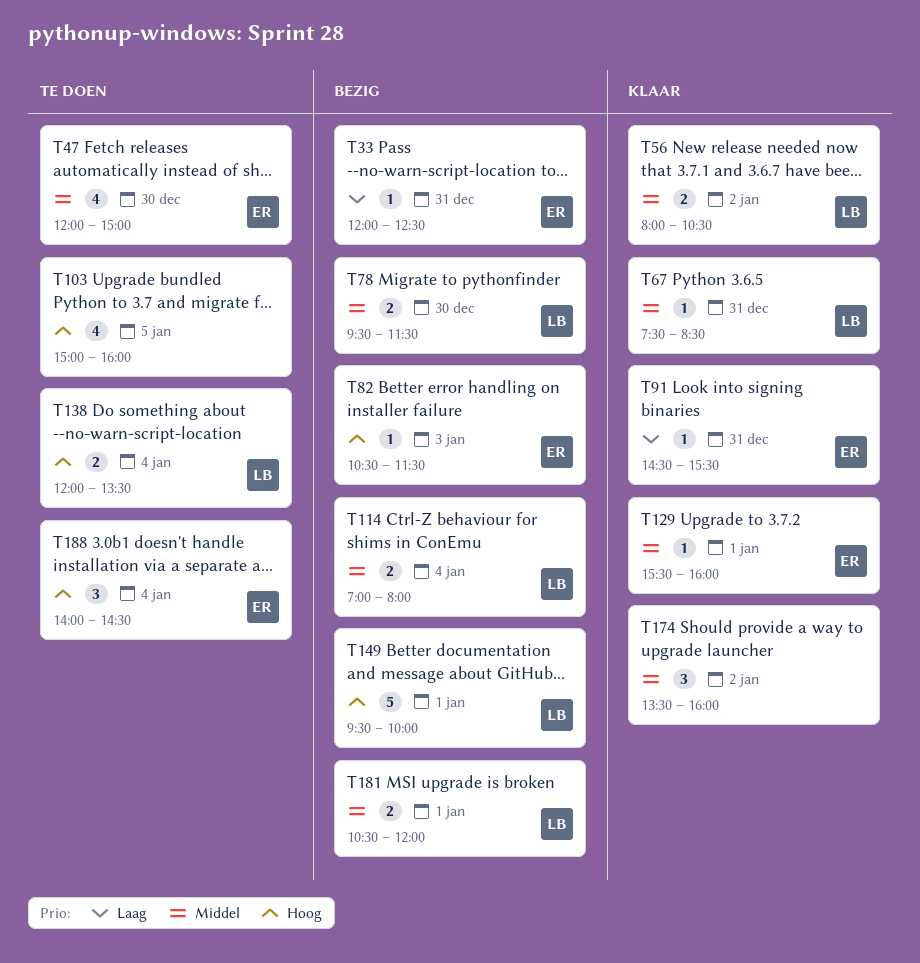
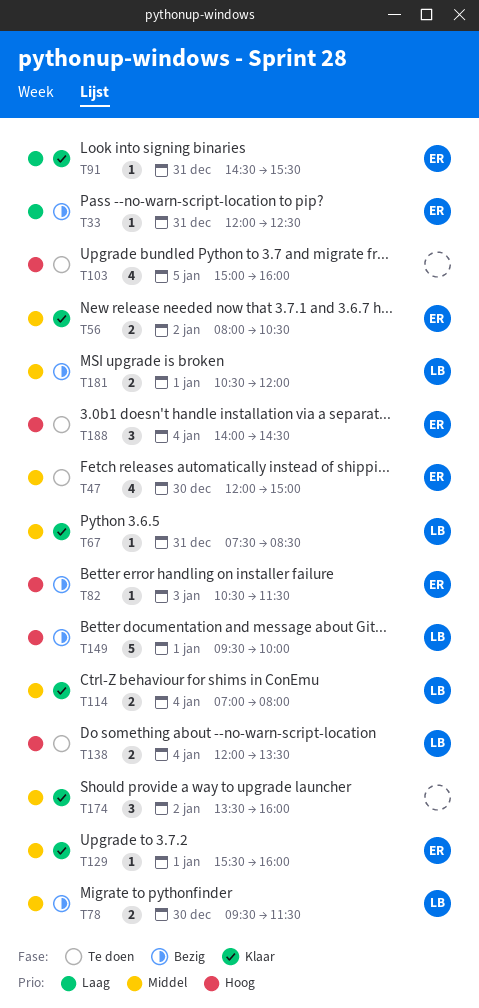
T56, owner: LB -> ER
T114, status: Bezig -> Klaar

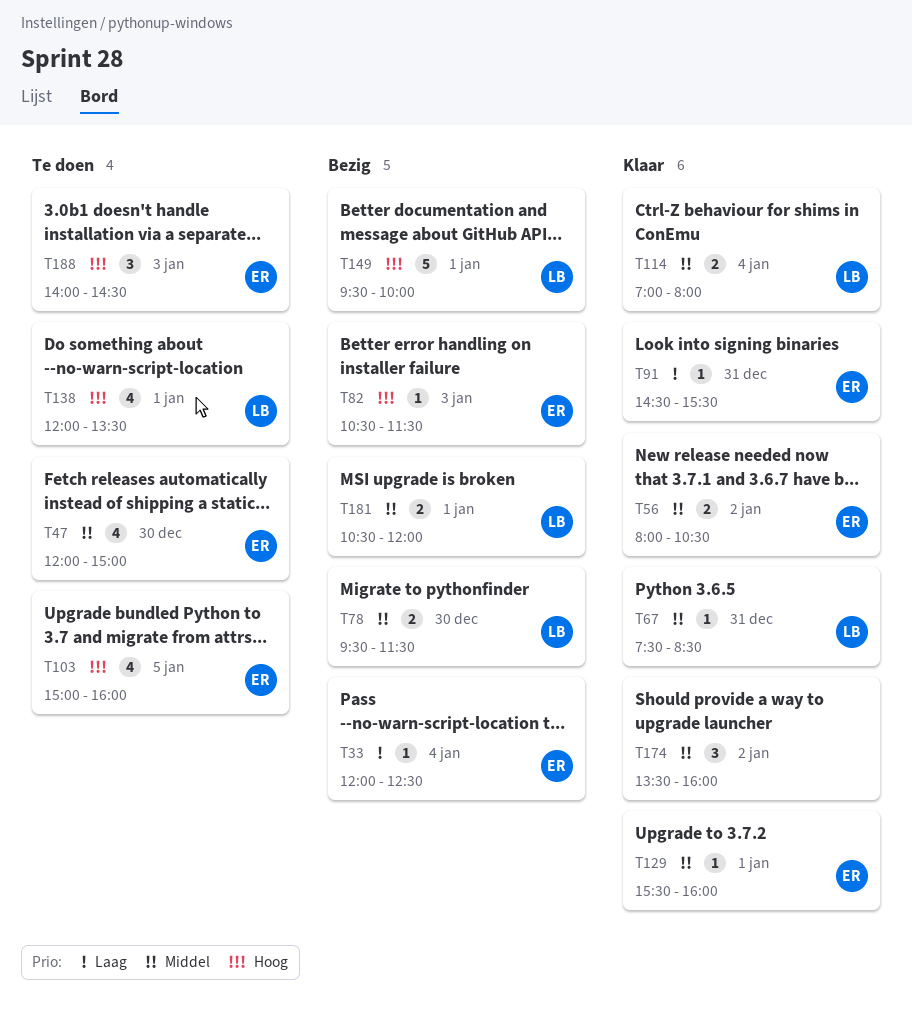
T33, day: Dec 31 -> Jan 4
T103, owner: none -> ER
T138, estimate: 2 -> 4
T138, day: Jan 4 -> Jan 1
T188, day: Jan 4 -> Jan 3

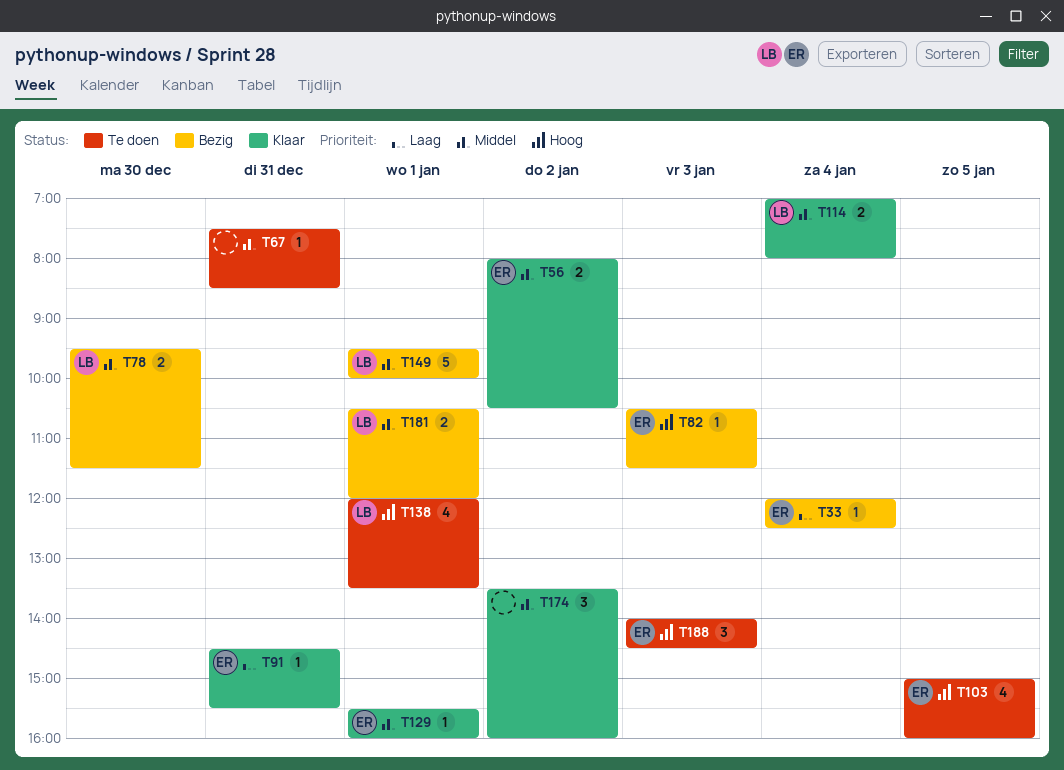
T47: present -> none
T67, status: Klaar -> Te doen
T67, owner: LB -> none
T149, priority: Hoog -> Middel

